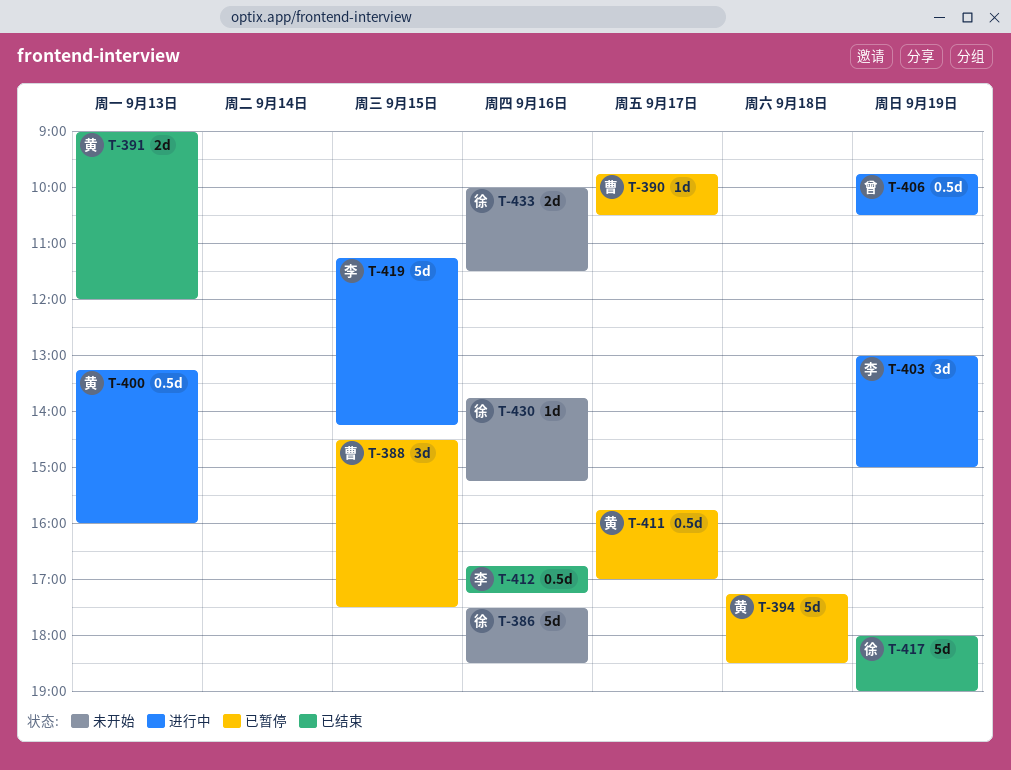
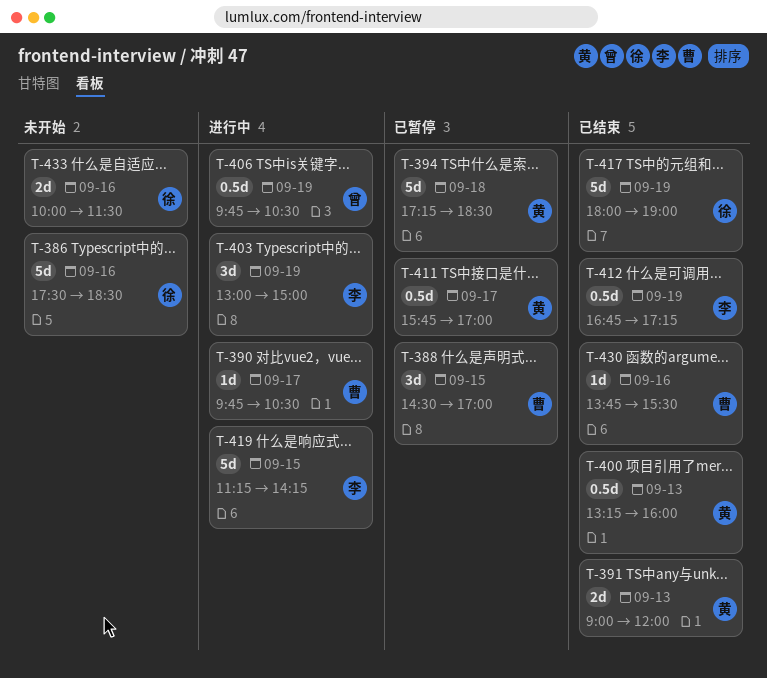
T-388, ends: 17:30 -> 17:00
T-390, status: 已暂停 -> 进行中
T-400, status: 进行中 -> 已结束
T-412, day: Sep 16 -> Sep 19
T-430, status: 未开始 -> 已结束
T-430, owner: 徐 -> 曹
T-430, ends: 15:15 -> 15:30

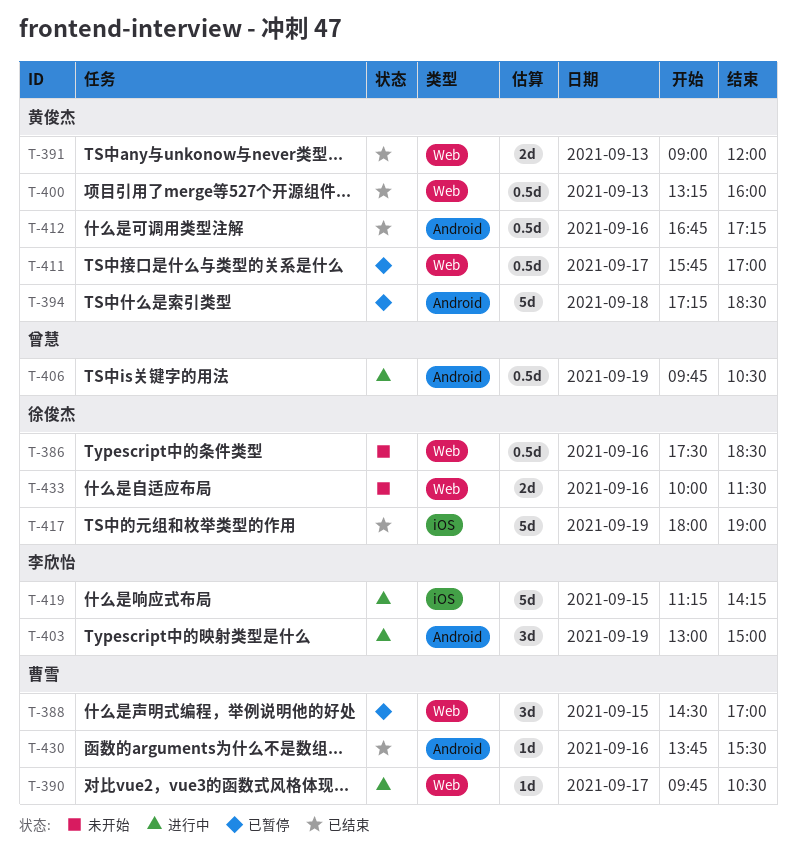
T-386, estimate: 5d -> 0.5d
T-412, owner: 李欣怡 -> 黄俊杰
T-412, day: Sep 19 -> Sep 16

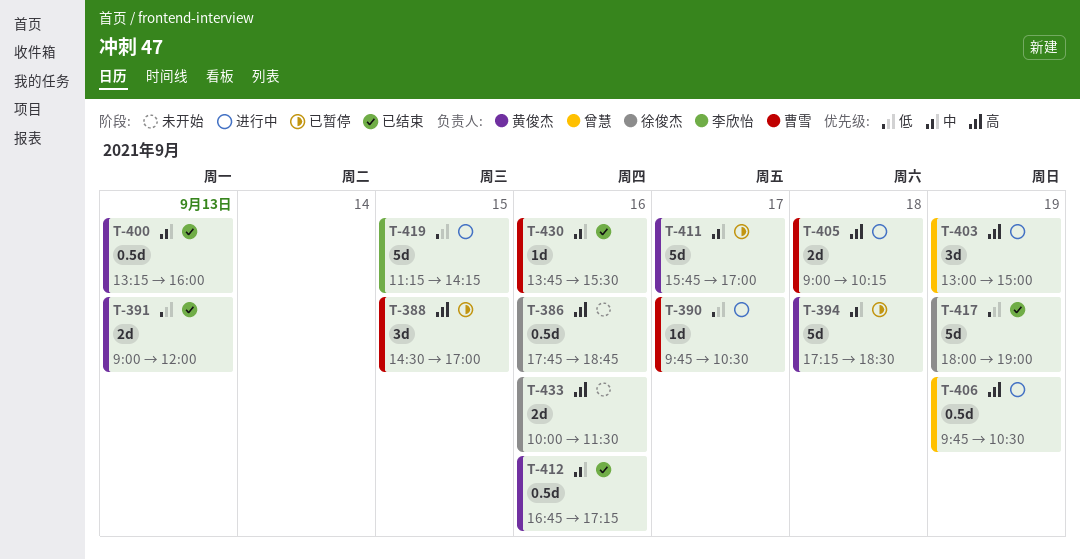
T-386, begins: 17:30 -> 17:45
T-386, ends: 18:30 -> 18:45
T-403, owner: 李欣怡 -> 曾慧
T-405: none -> present
T-411, estimate: 0.5d -> 5d

